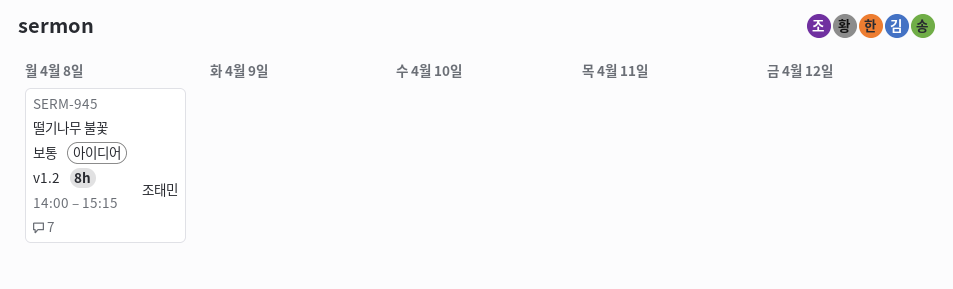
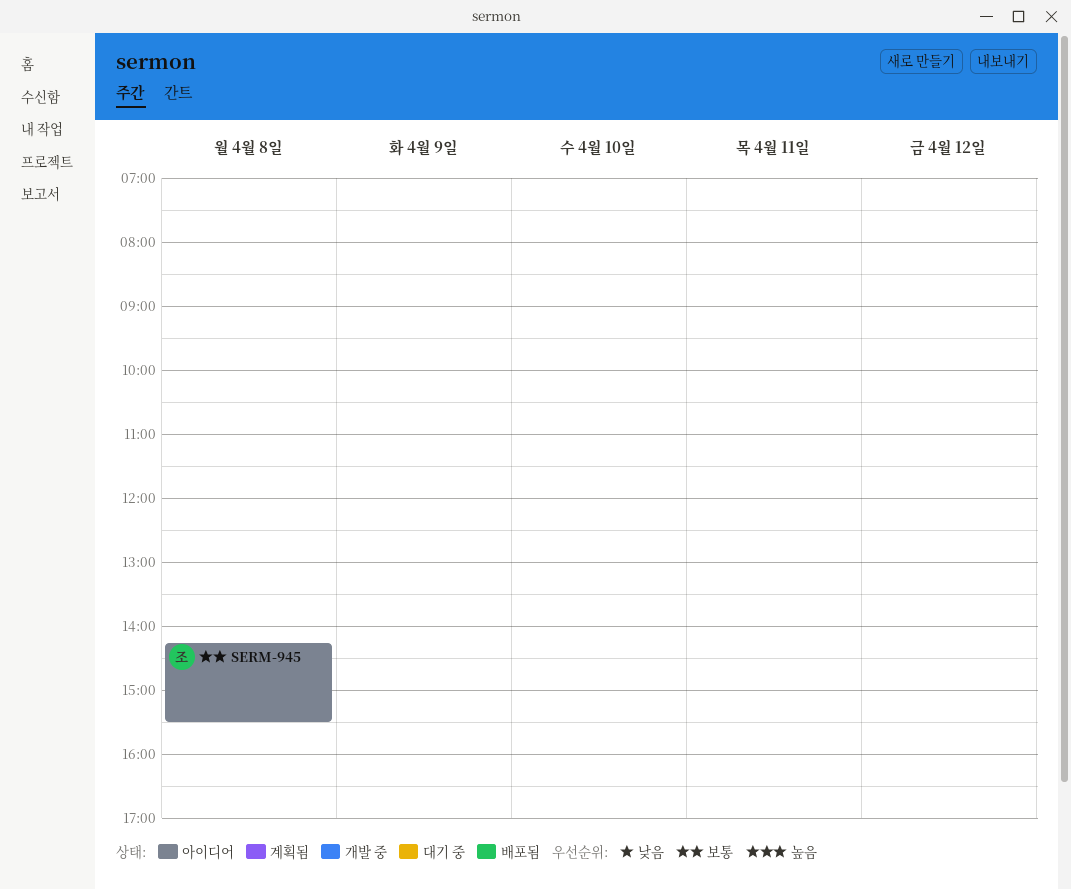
SERM-945, begins: 14:00 -> 14:15
SERM-945, ends: 15:15 -> 15:30

